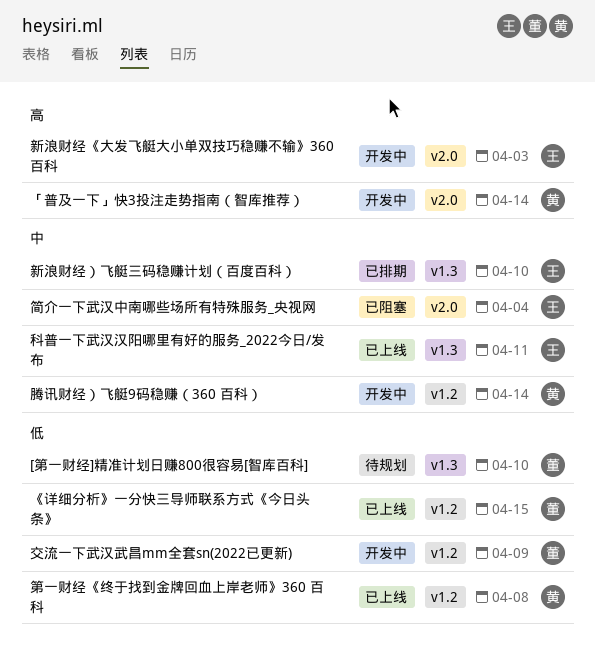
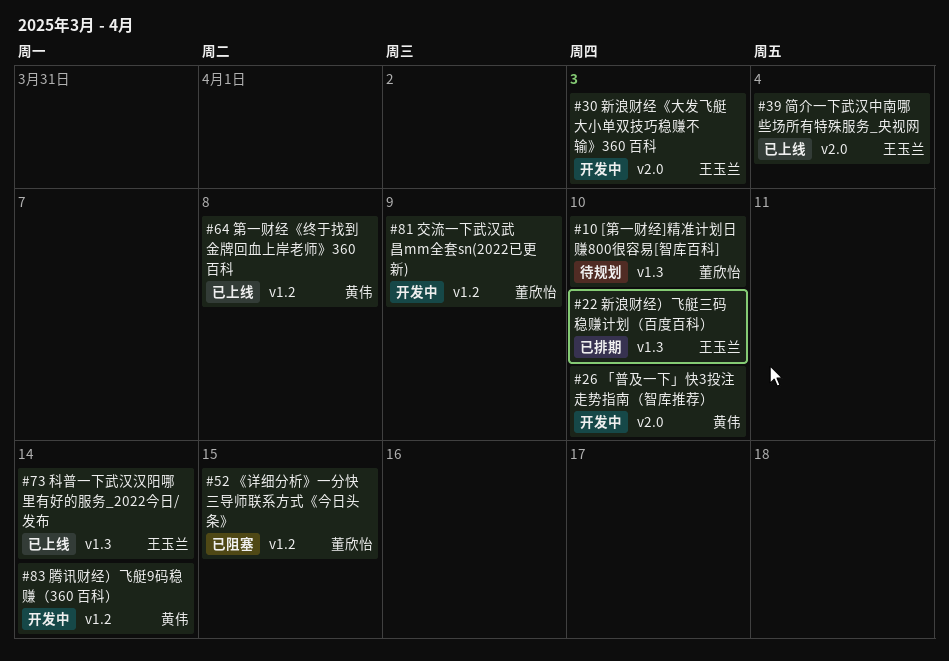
《详细分析》一分快三导师联系方式《今日头条》, status: 已上线 -> 已阻塞
「普及一下」快3投注走势指南（智库推荐）, due: Apr 14 -> Apr 10
科普一下武汉汉阳哪里有好的服务_2022今日/发布, due: Apr 11 -> Apr 14
简介一下武汉中南哪些场所有特殊服务_央视网, status: 已阻塞 -> 已上线

